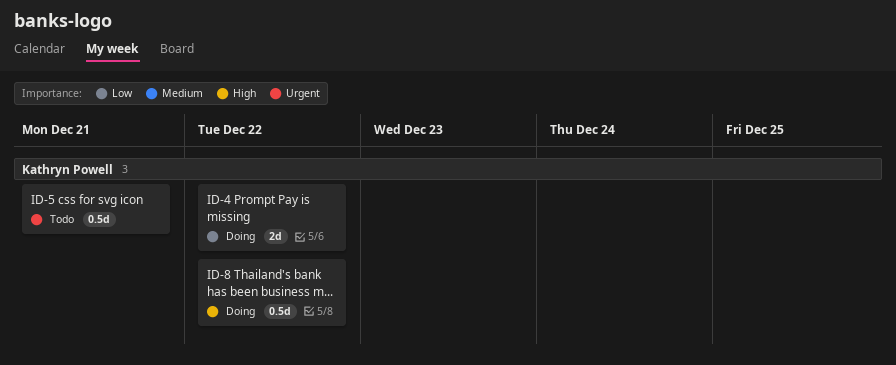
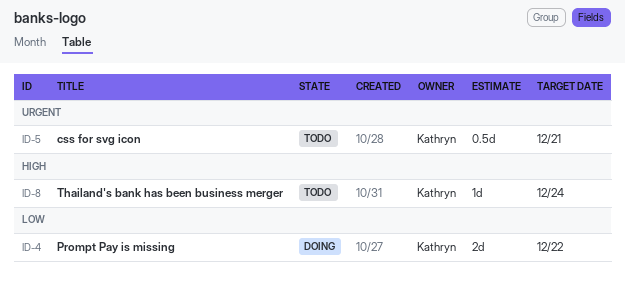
ID-8, status: Doing -> Todo
ID-8, estimate: 0.5d -> 1d
ID-8, due: Dec 22 -> Dec 24

